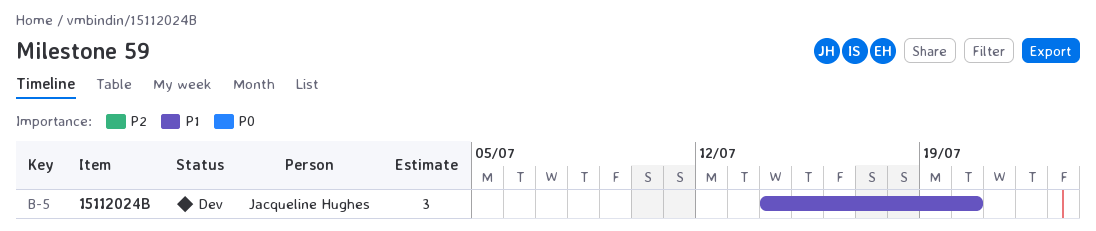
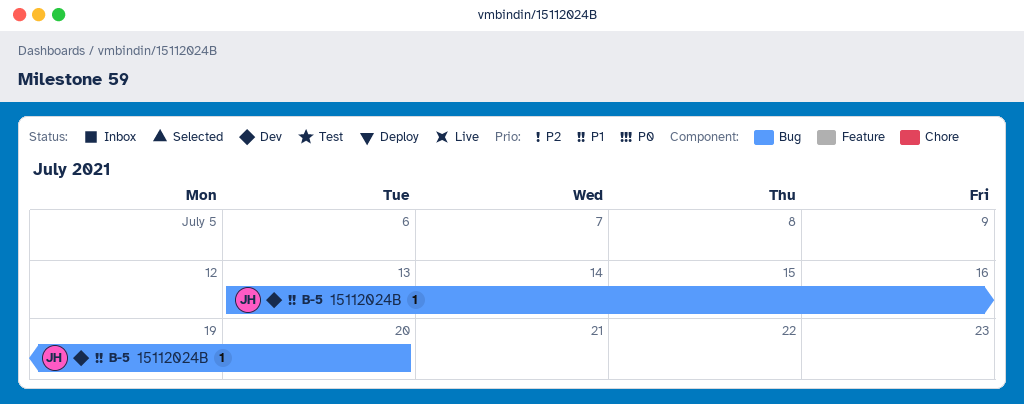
B-5, estimate: 3 -> 1
B-5, start: Jul 14 -> Jul 13

